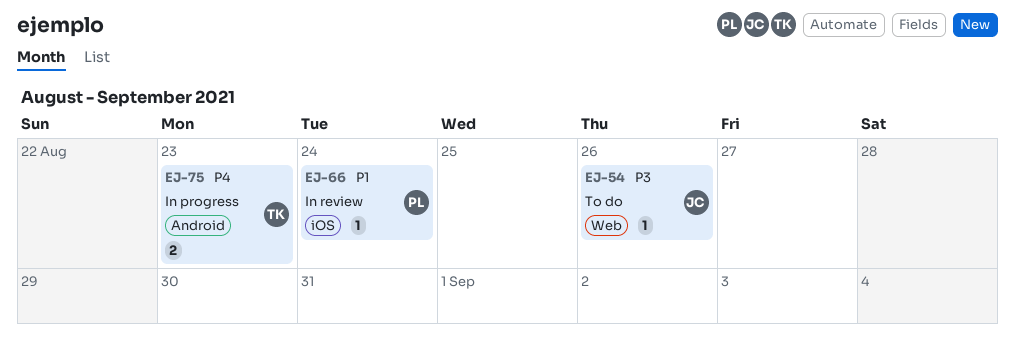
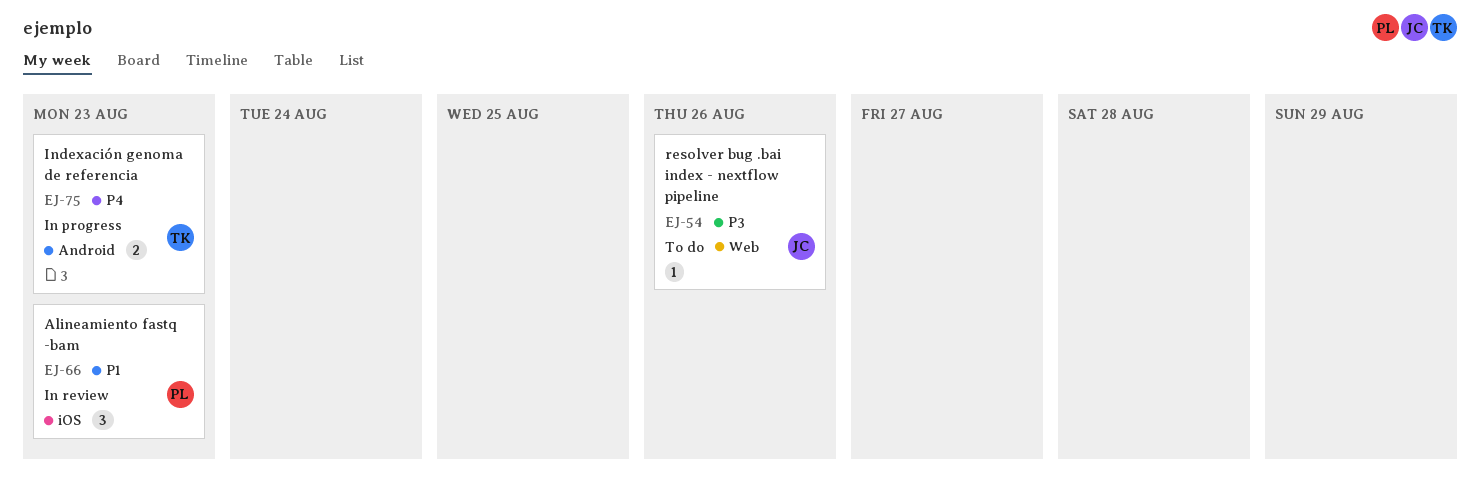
EJ-66, estimate: 1 -> 3
EJ-66, due: Aug 24 -> Aug 23

